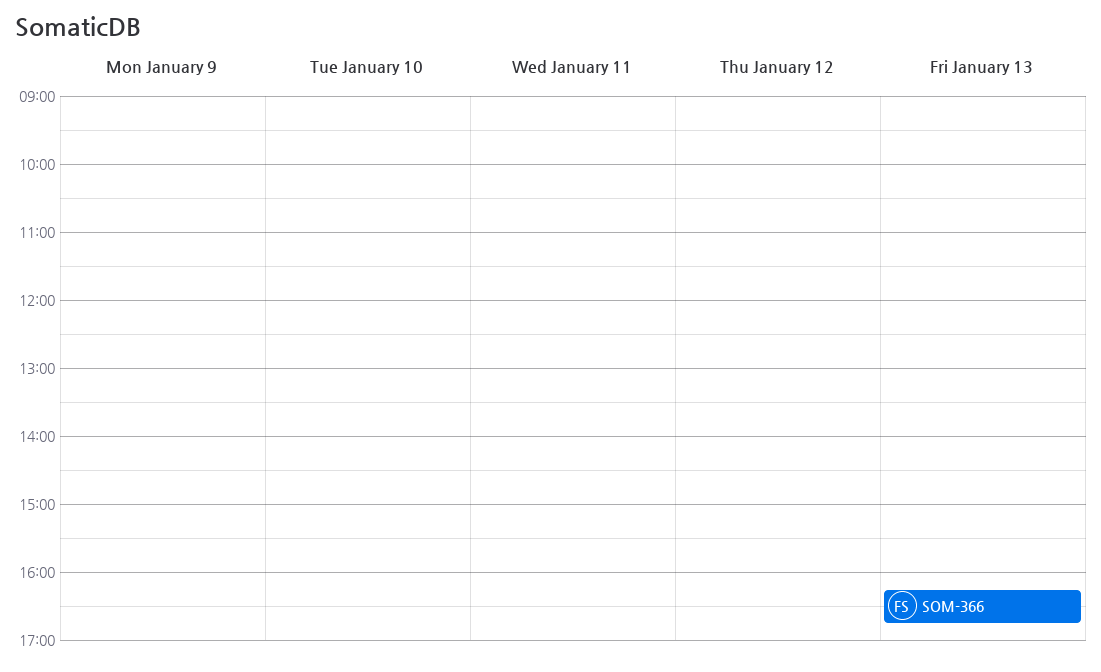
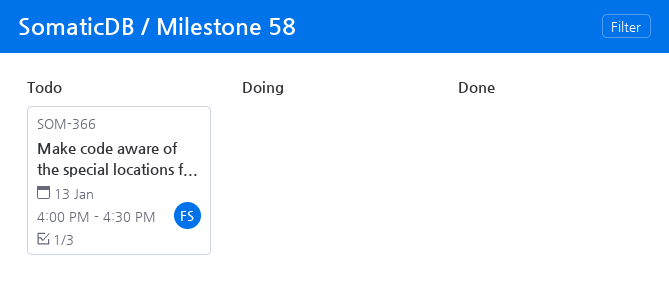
SOM-366, begins: 16:15 -> 16:00
SOM-366, ends: 16:45 -> 16:30

